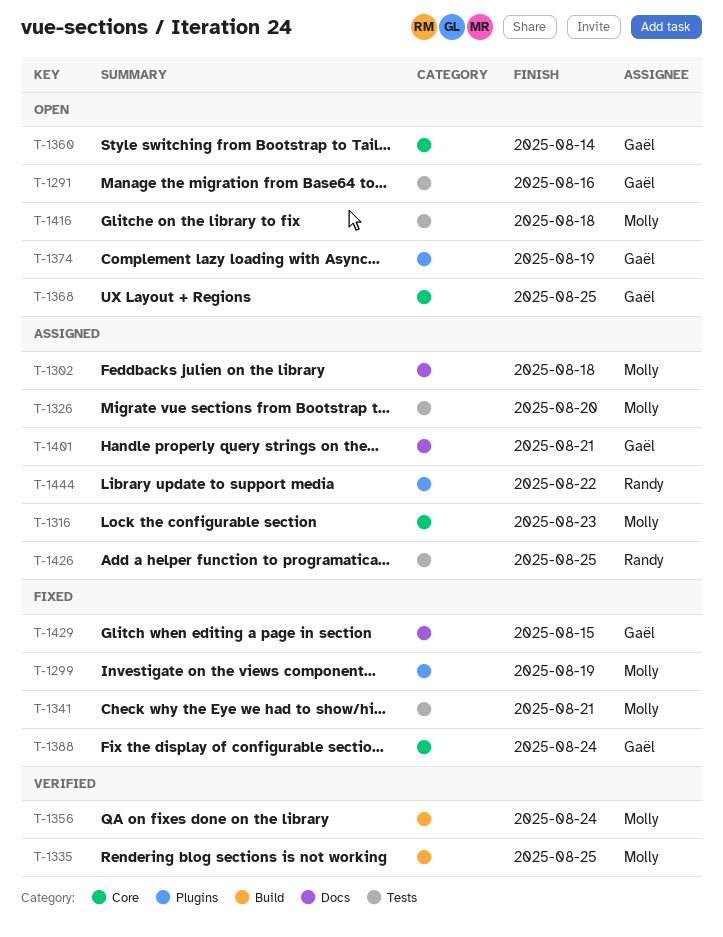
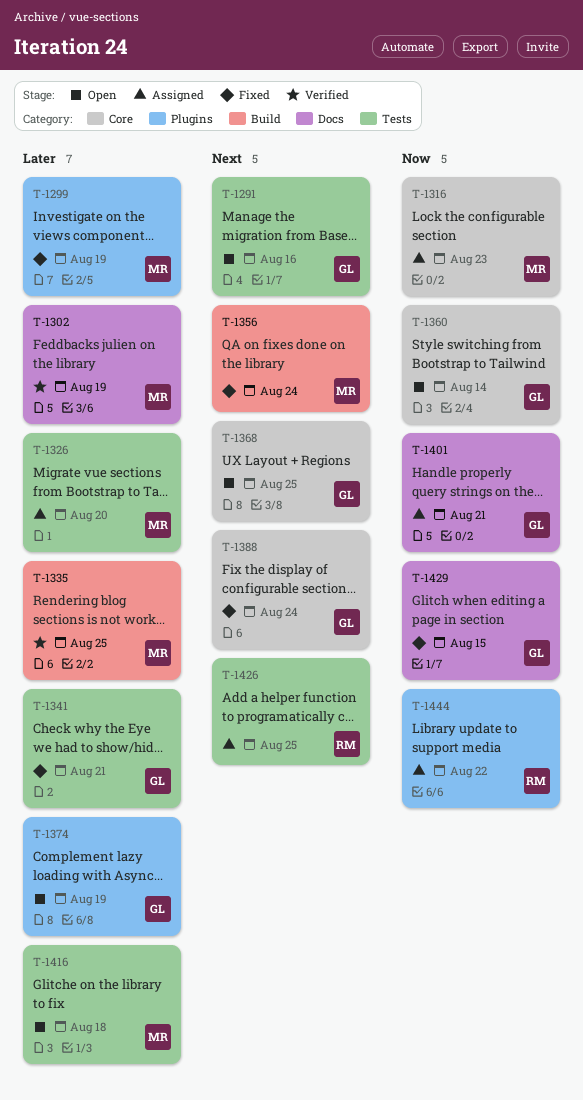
T-1302, status: Assigned -> Verified
T-1302, due: Aug 18 -> Aug 19
T-1341, owner: Molly -> Gaël
T-1356, status: Verified -> Fixed

